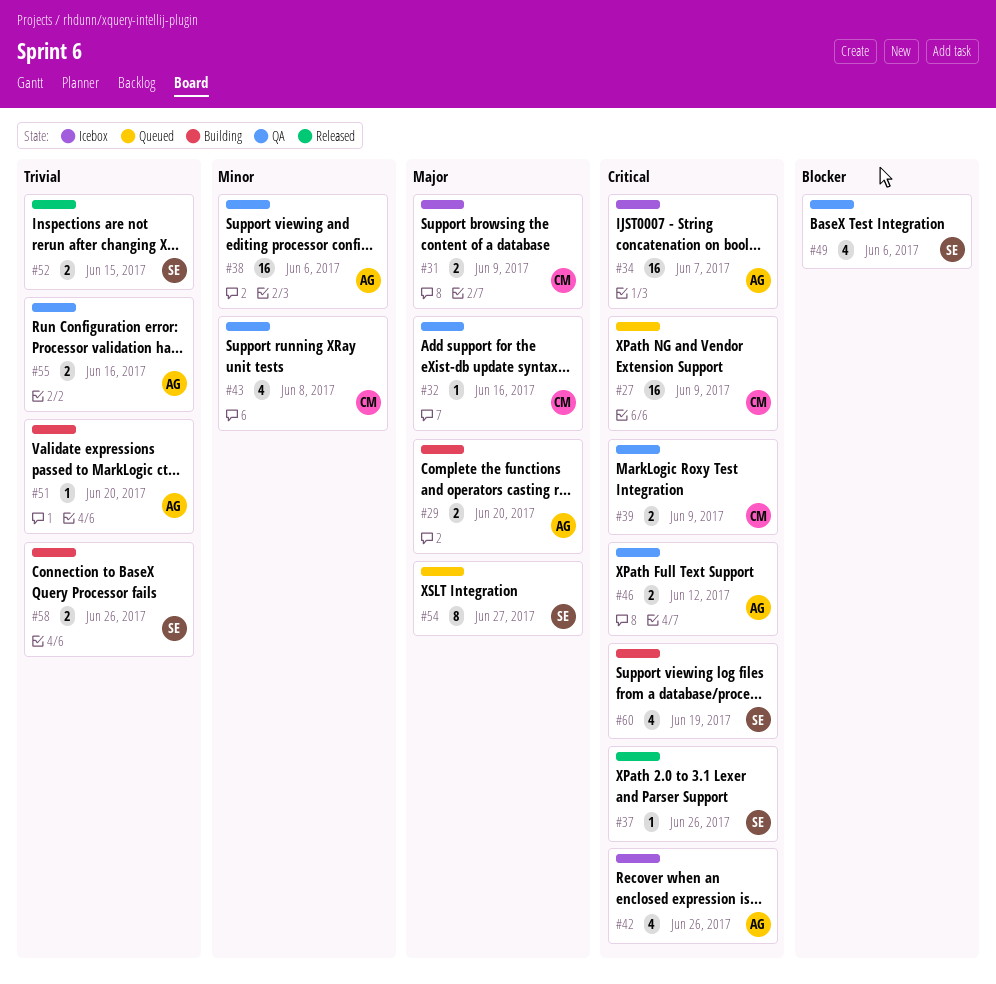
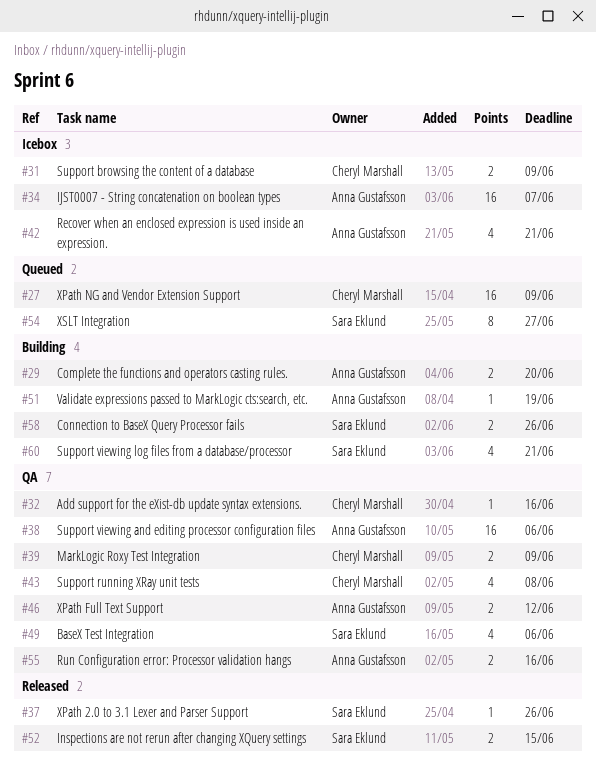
#42, due: Jun 26 -> Jun 21
#51, due: Jun 20 -> Jun 19
#60, due: Jun 19 -> Jun 21

